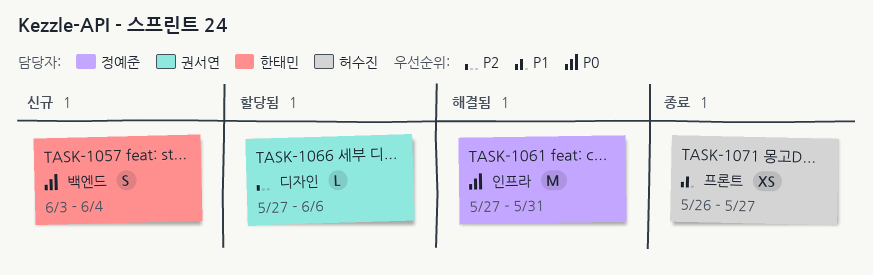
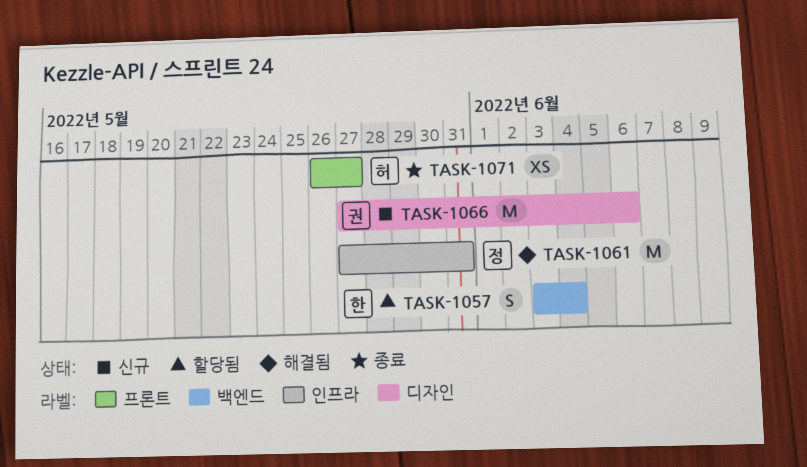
TASK-1057, status: 신규 -> 할당됨
TASK-1066, status: 할당됨 -> 신규
TASK-1066, estimate: L -> M

